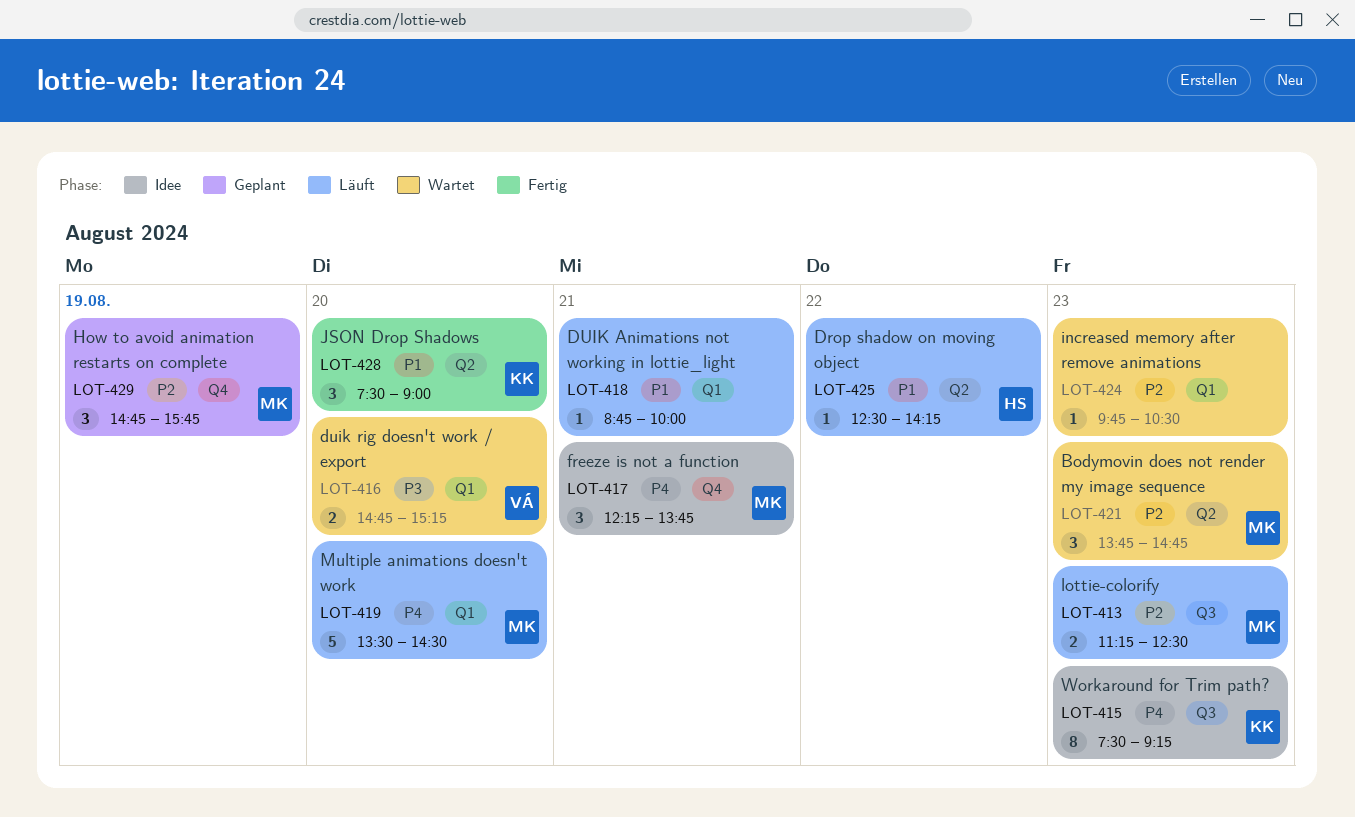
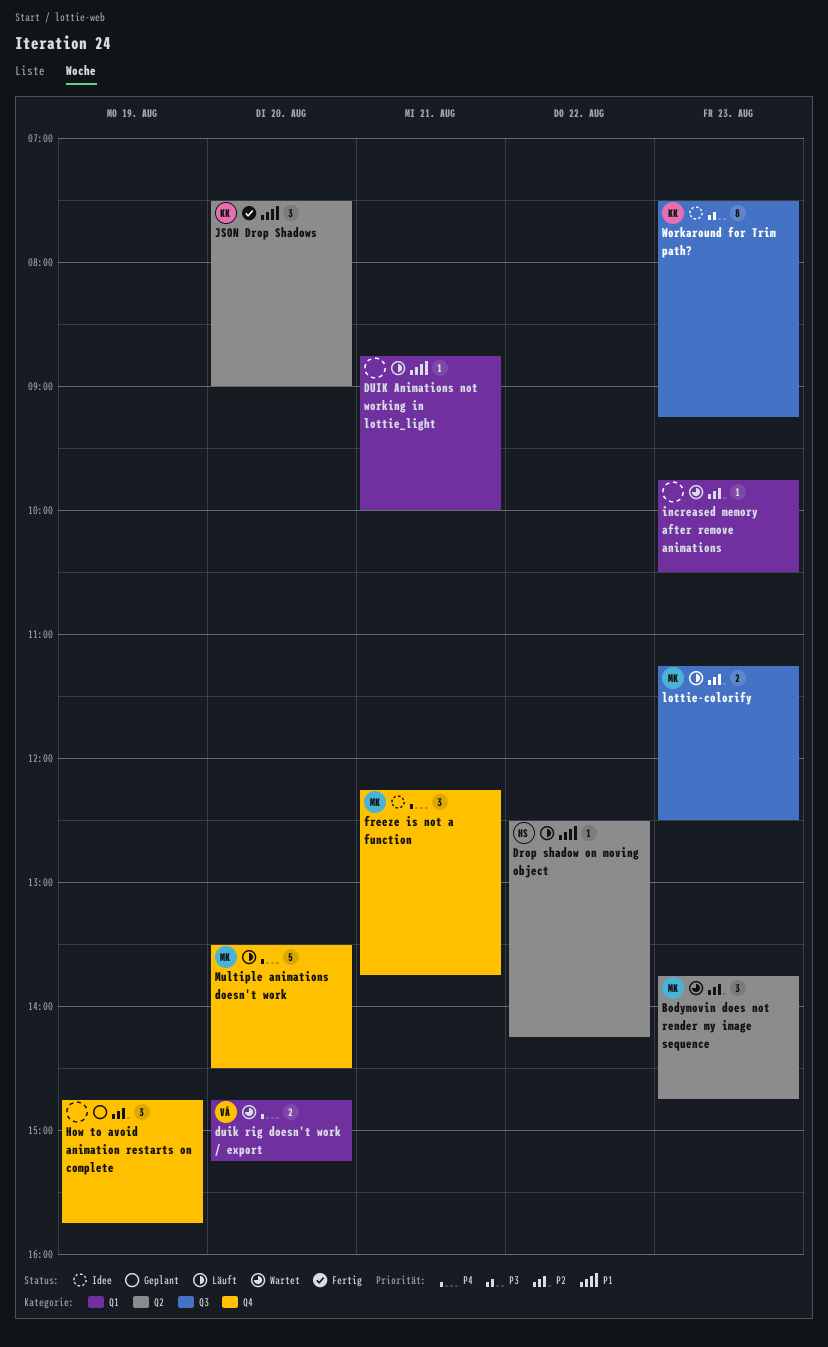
duik rig doesn't work / export, priority: P3 -> P4
How to avoid animation restarts on complete, owner: MK -> none
Multiple animations doesn't work, label: Q1 -> Q4
Workaround for Trim path?, priority: P4 -> P3

